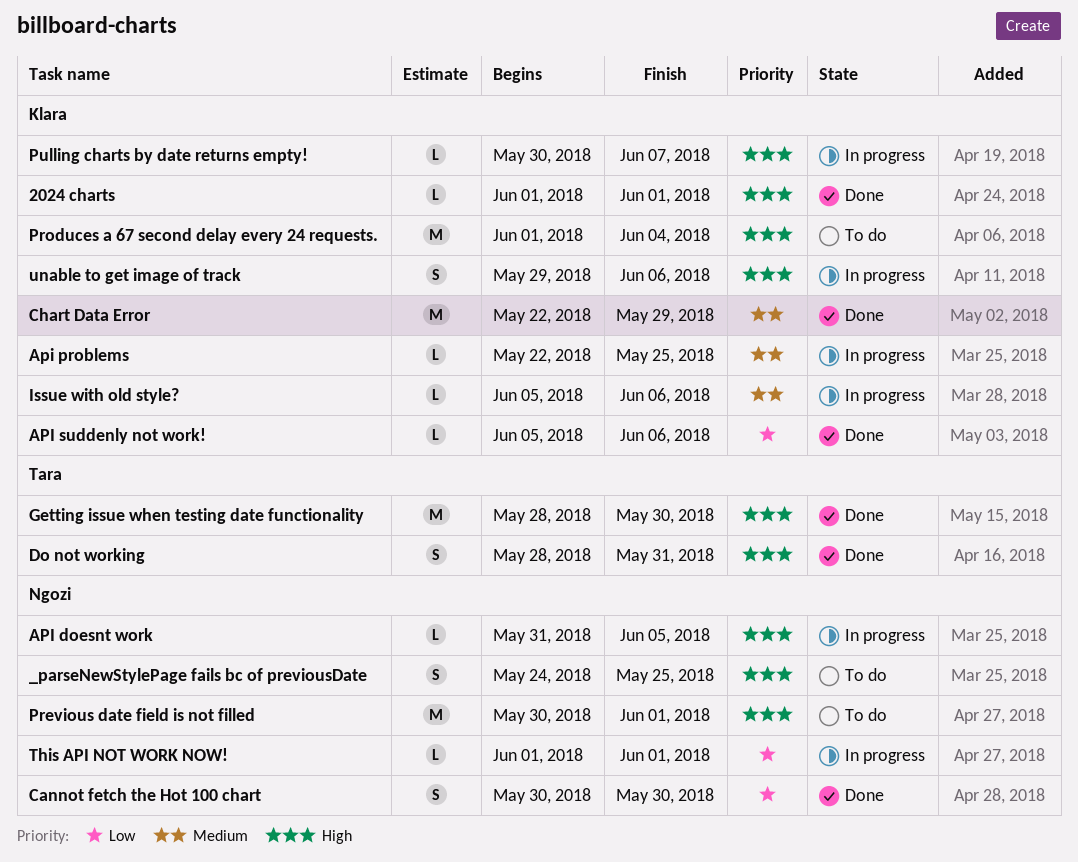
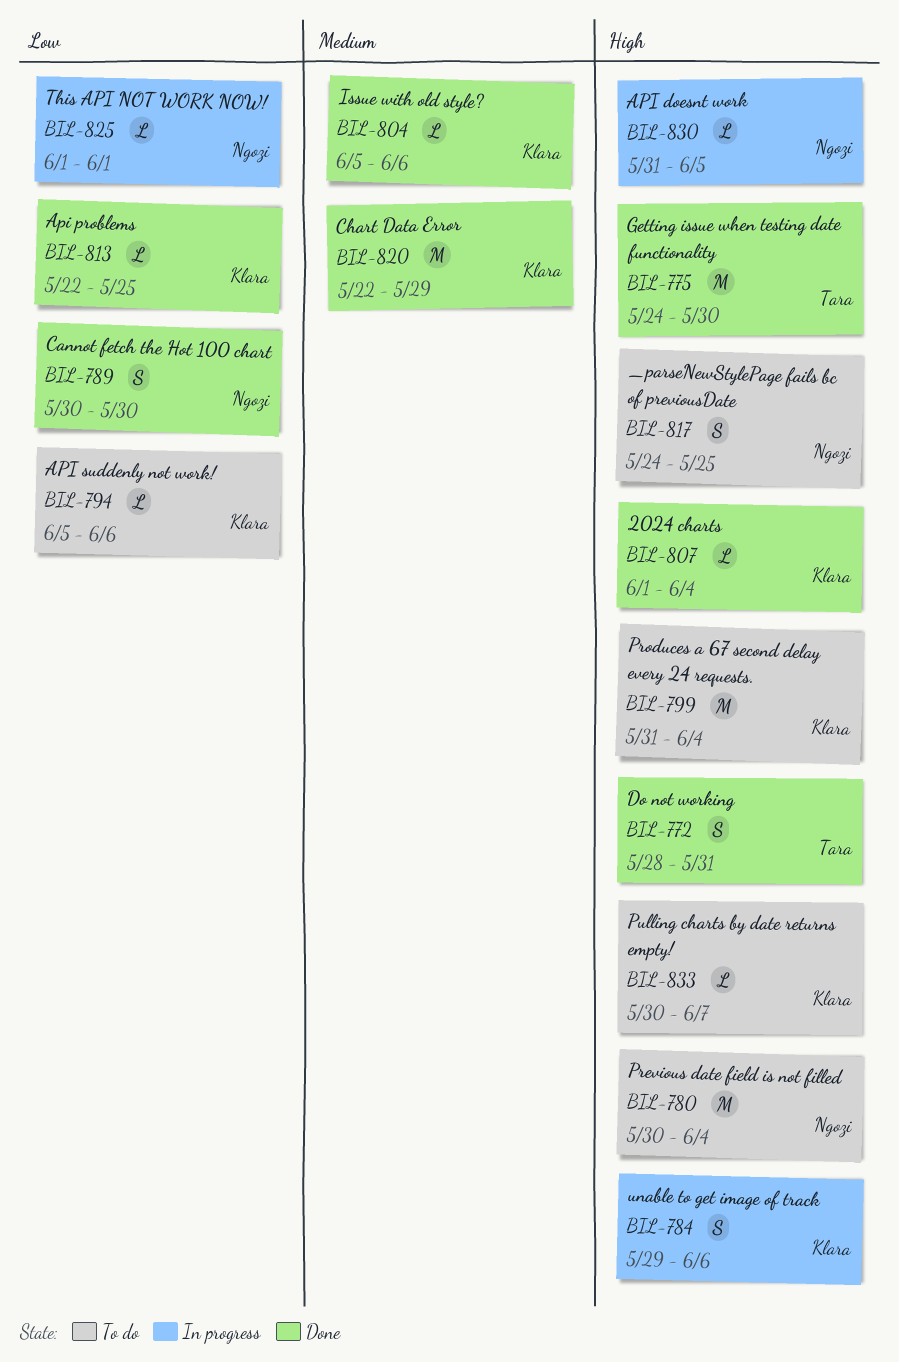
2024 charts, due: Jun 1 -> Jun 4
Api problems, status: In progress -> Done
Api problems, priority: Medium -> Low
API suddenly not work!, status: Done -> To do
Getting issue when testing date functionality, start: May 28 -> May 24
Issue with old style?, status: In progress -> Done
Previous date field is not filled, due: Jun 1 -> Jun 4
Produces a 67 second delay every 24 requests., start: Jun 1 -> May 31
Pulling charts by date returns empty!, status: In progress -> To do

